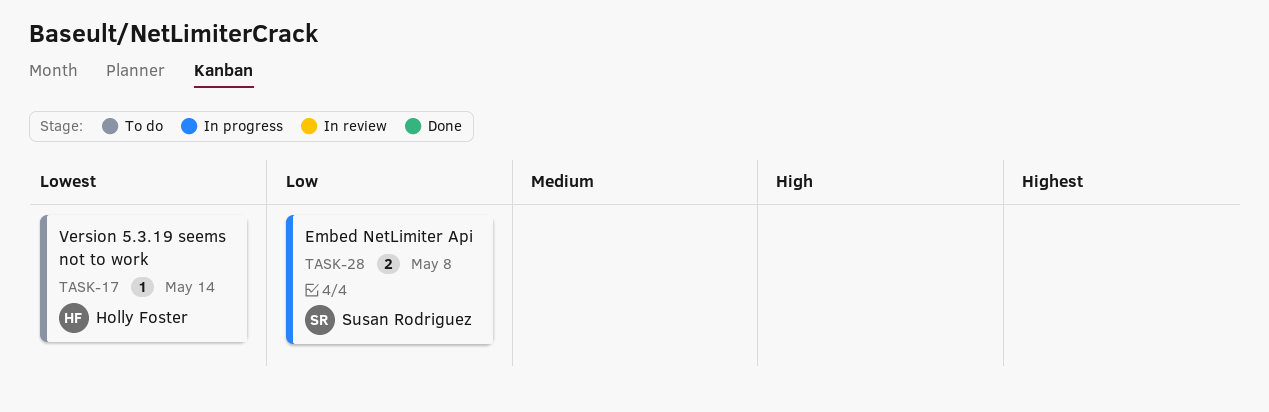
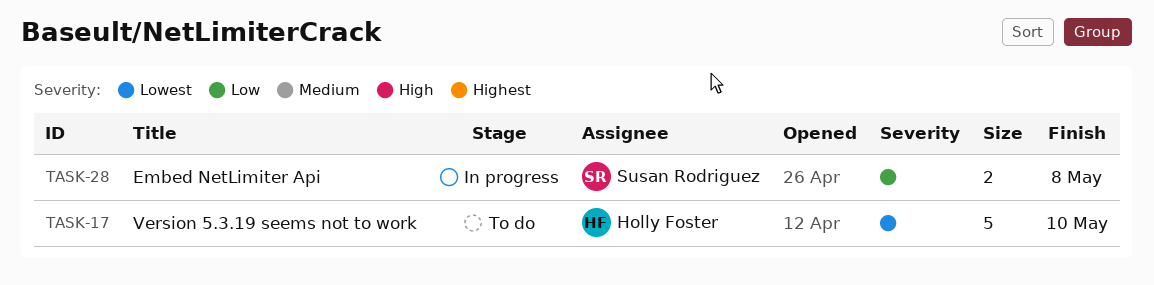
TASK-17, estimate: 1 -> 5
TASK-17, due: May 14 -> May 10

